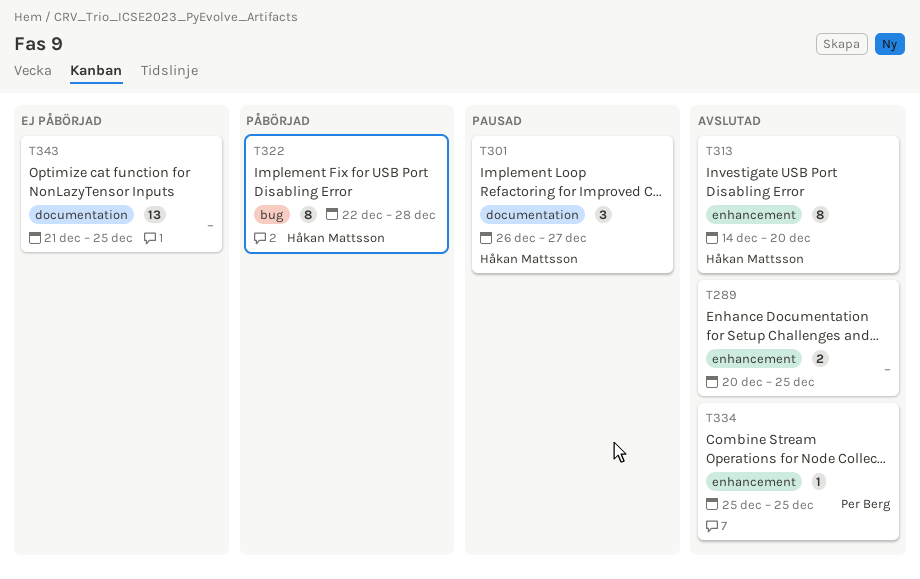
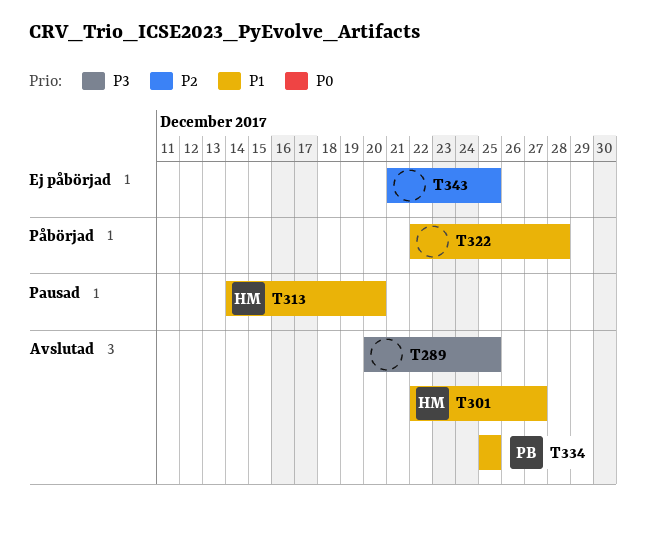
T301, status: Pausad -> Avslutad
T301, start: Dec 26 -> Dec 22
T313, status: Avslutad -> Pausad
T322, owner: Håkan Mattsson -> none

